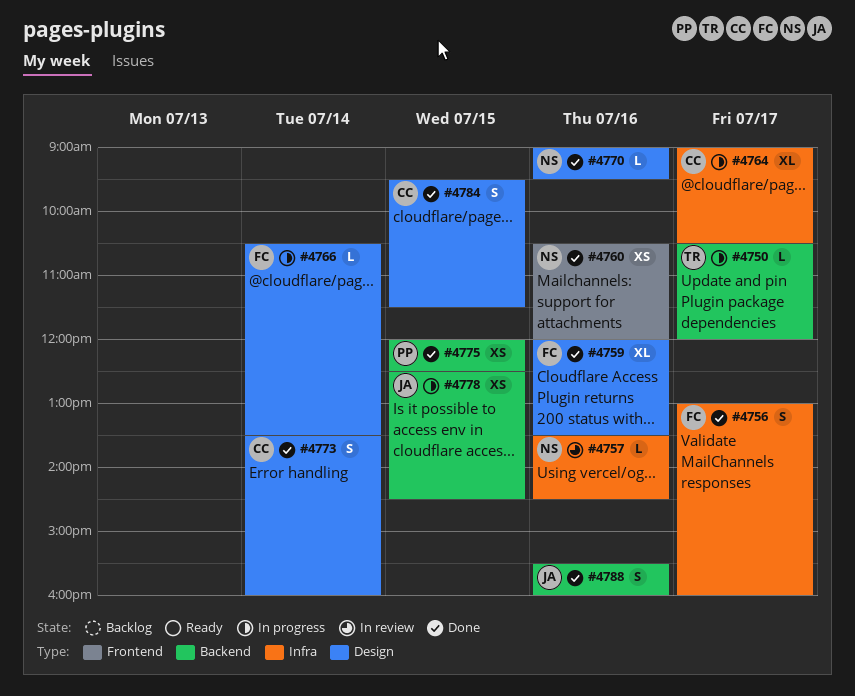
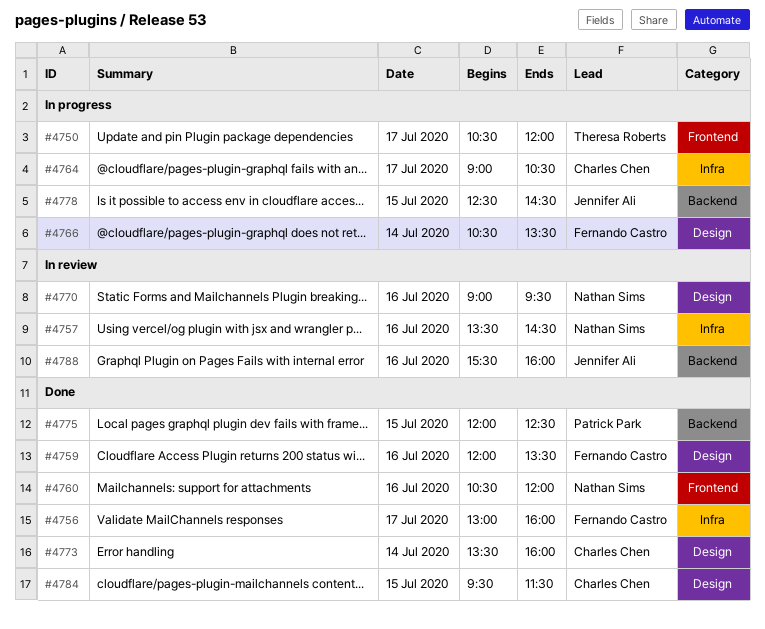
#4750, label: Backend -> Frontend
#4770, status: Done -> In review
#4788, status: Done -> In review

